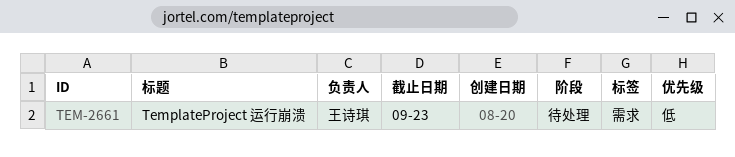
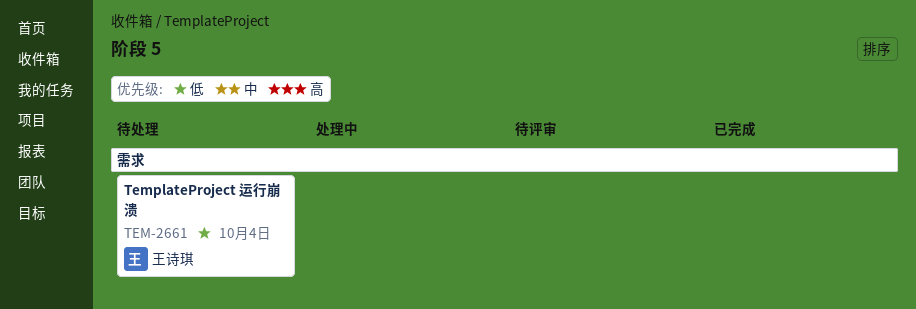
TEM-2661, due: Sep 23 -> Oct 4

